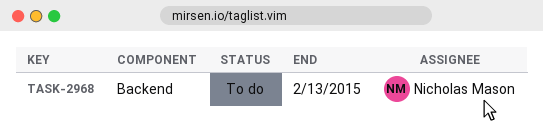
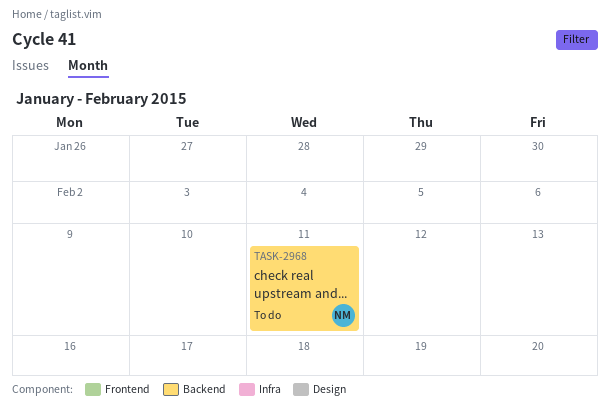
TASK-2968, due: Feb 13 -> Feb 11

